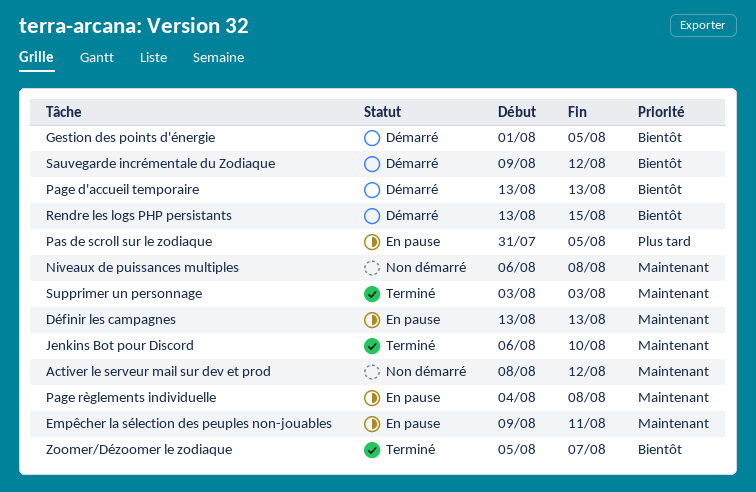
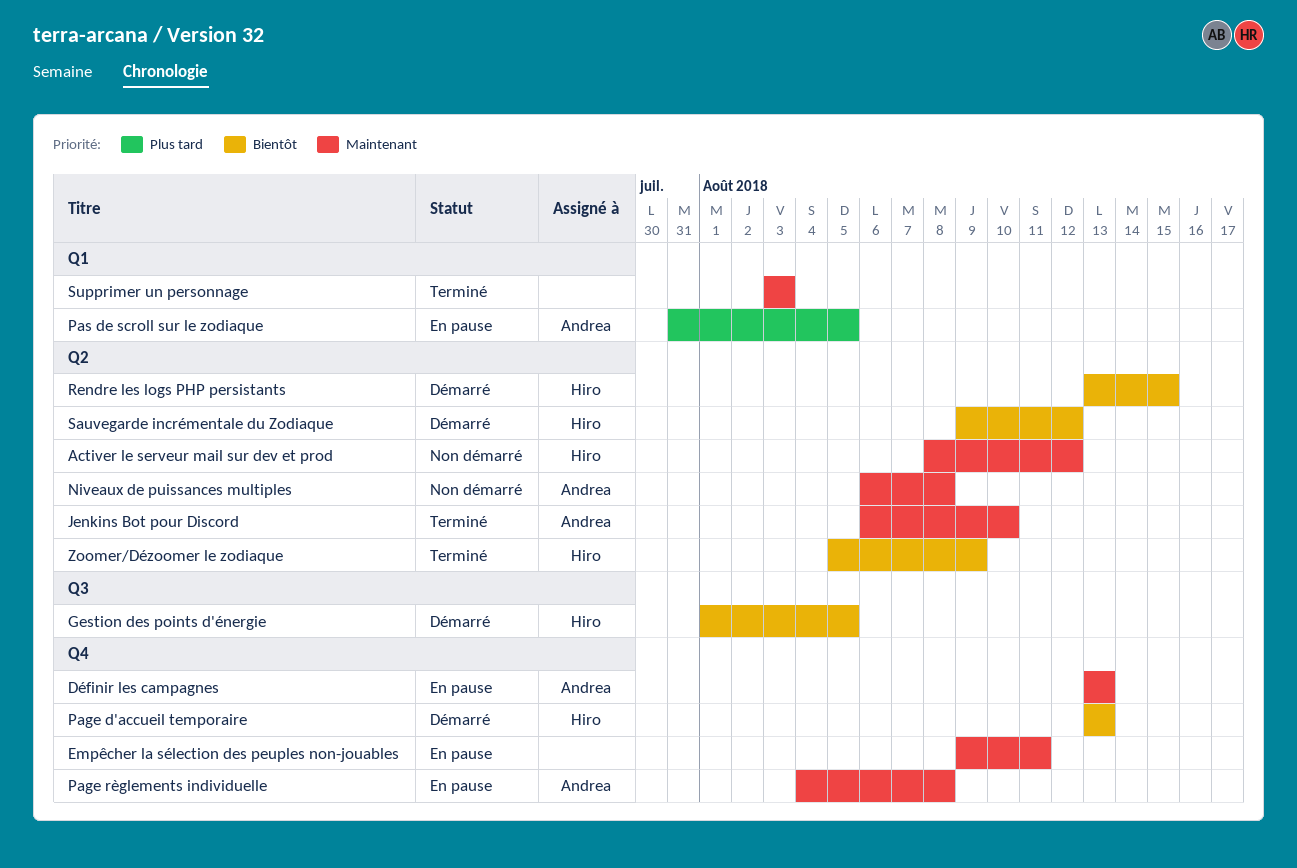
Zoomer/Dézoomer le zodiaque, due: Aug 7 -> Aug 9

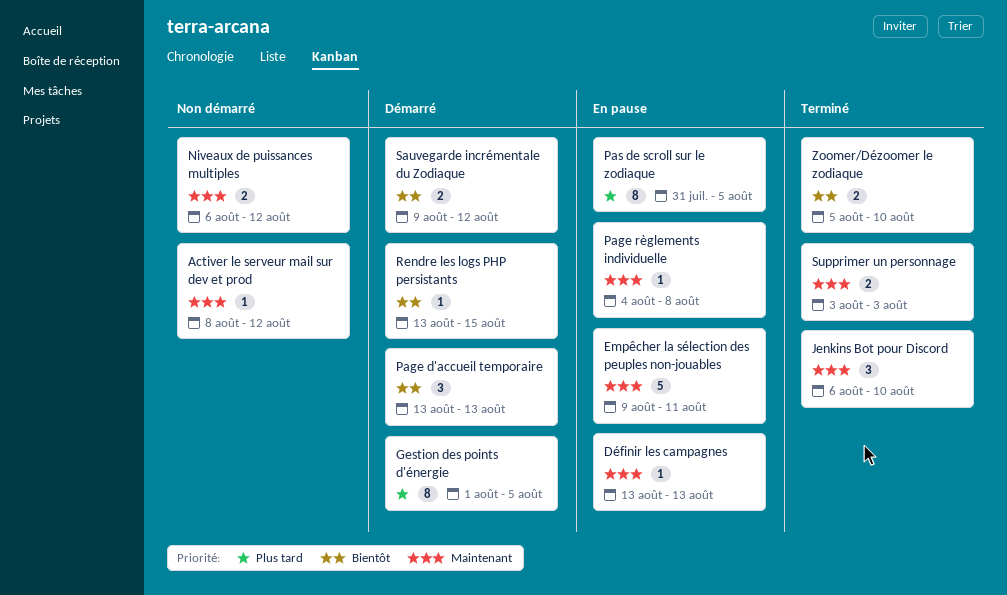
Gestion des points d'énergie, priority: Bientôt -> Plus tard
Niveaux de puissances multiples, due: Aug 8 -> Aug 12
Zoomer/Dézoomer le zodiaque, due: Aug 9 -> Aug 10

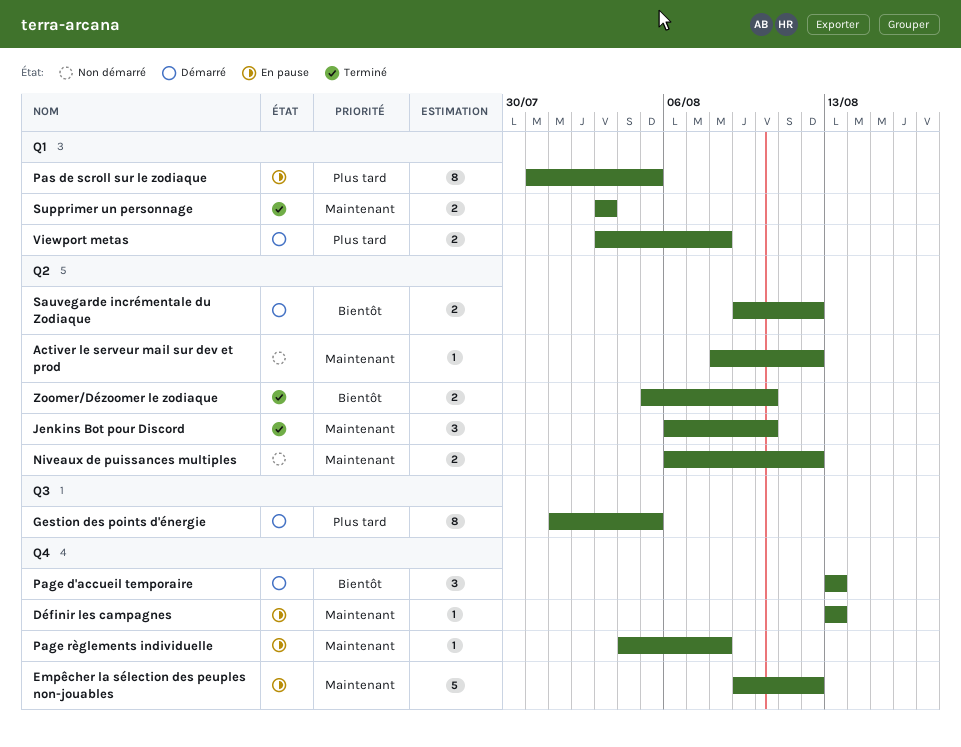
Empêcher la sélection des peuples non-jouables, due: Aug 11 -> Aug 12
Rendre les logs PHP persistants: present -> none
Viewport metas: none -> present

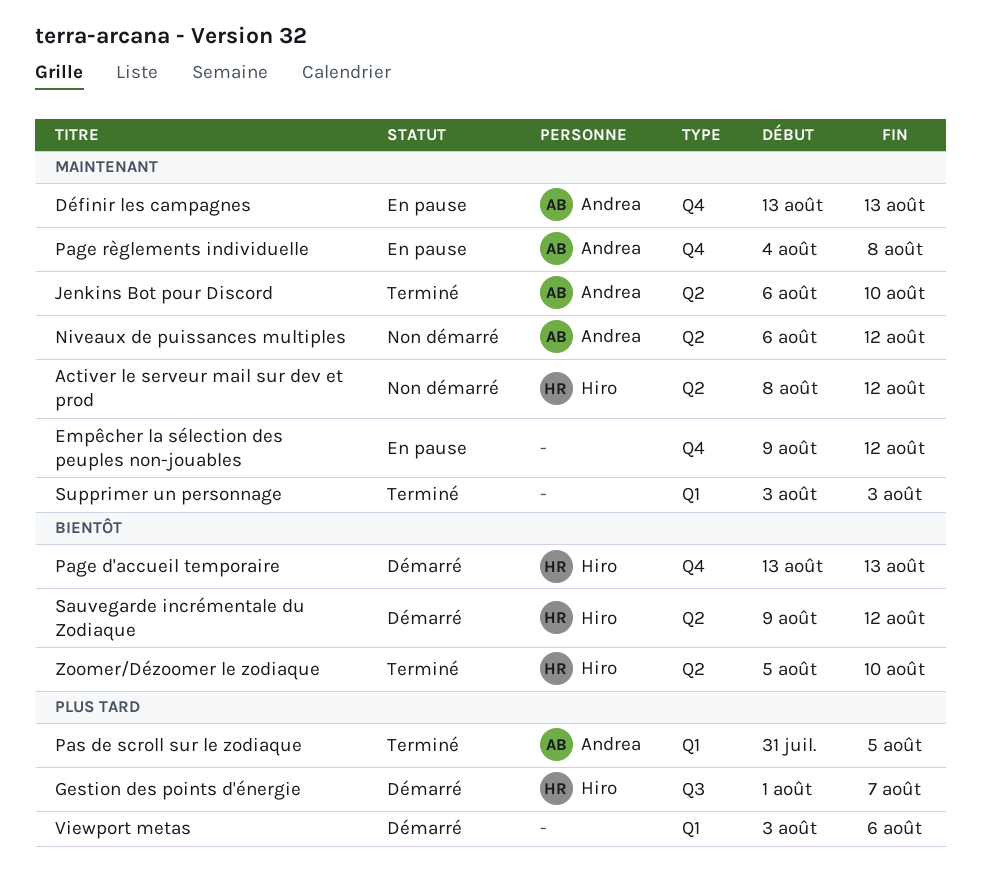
Gestion des points d'énergie, due: Aug 5 -> Aug 7
Pas de scroll sur le zodiaque, status: En pause -> Terminé
Viewport metas, due: Aug 8 -> Aug 6

